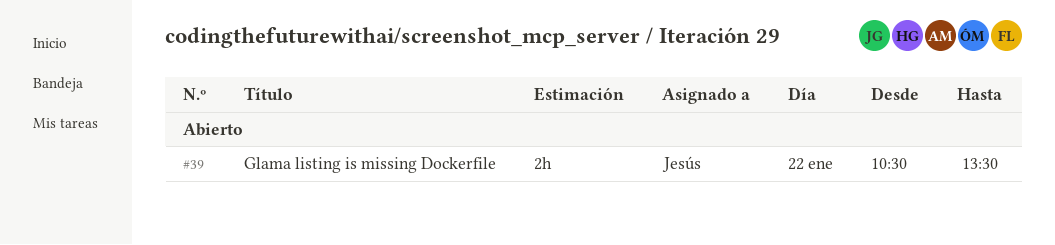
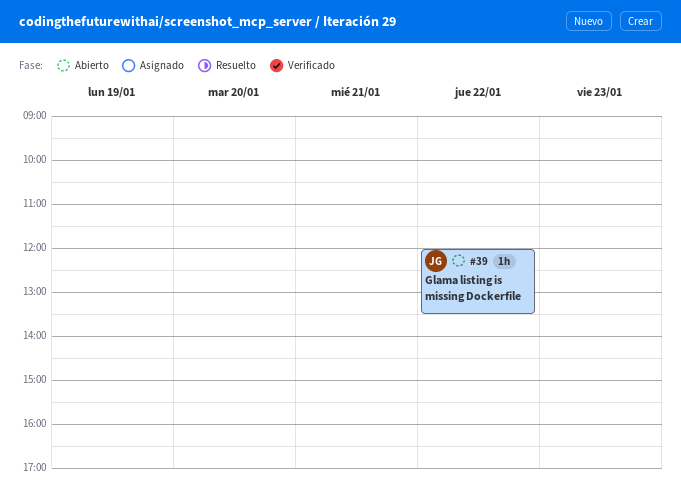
#39, estimate: 2h -> 1h
#39, begins: 10:30 -> 12:00

